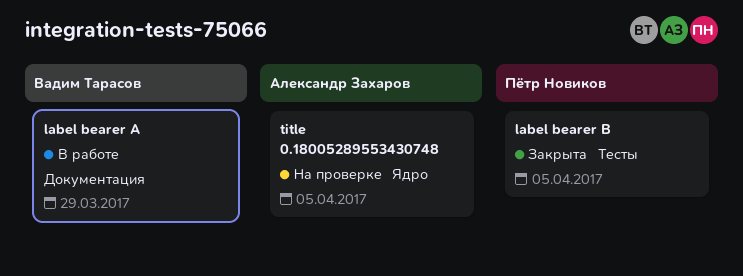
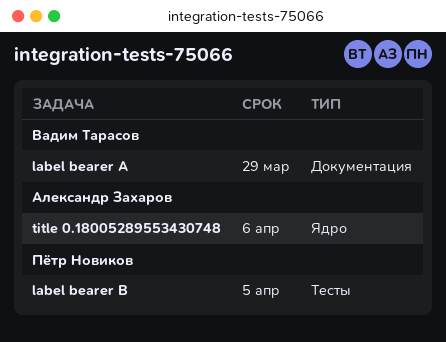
title 0.18005289553430748, due: Apr 5 -> Apr 6

